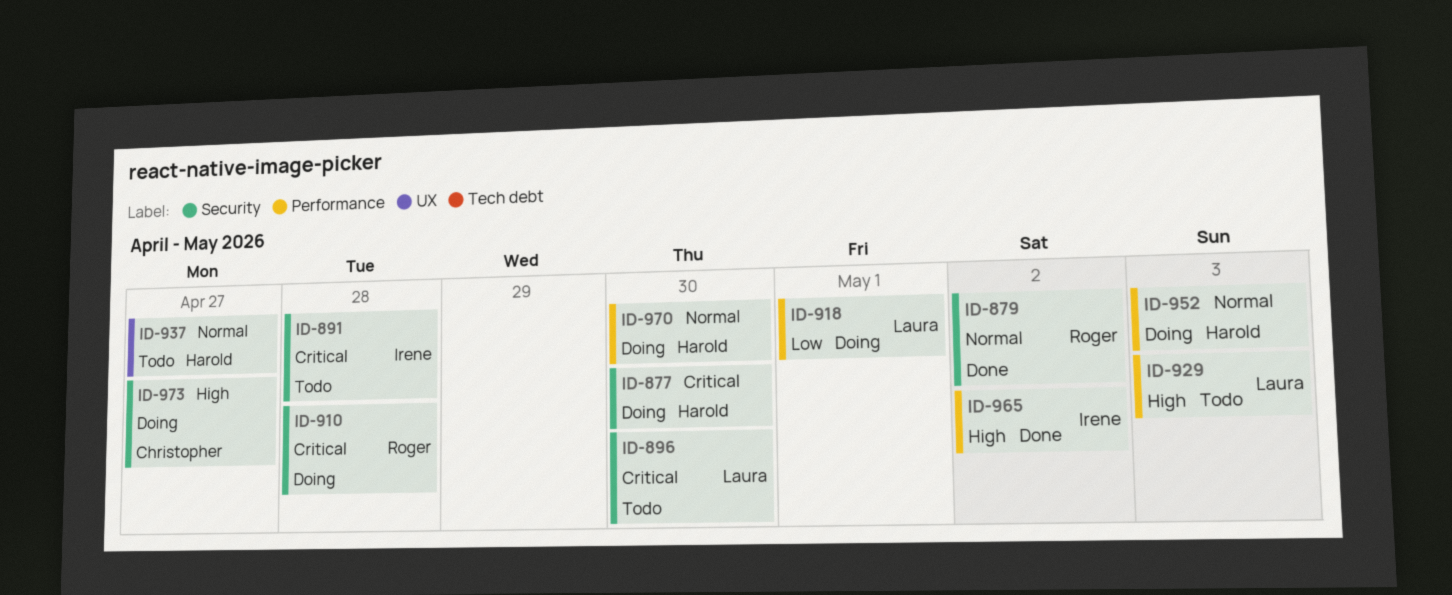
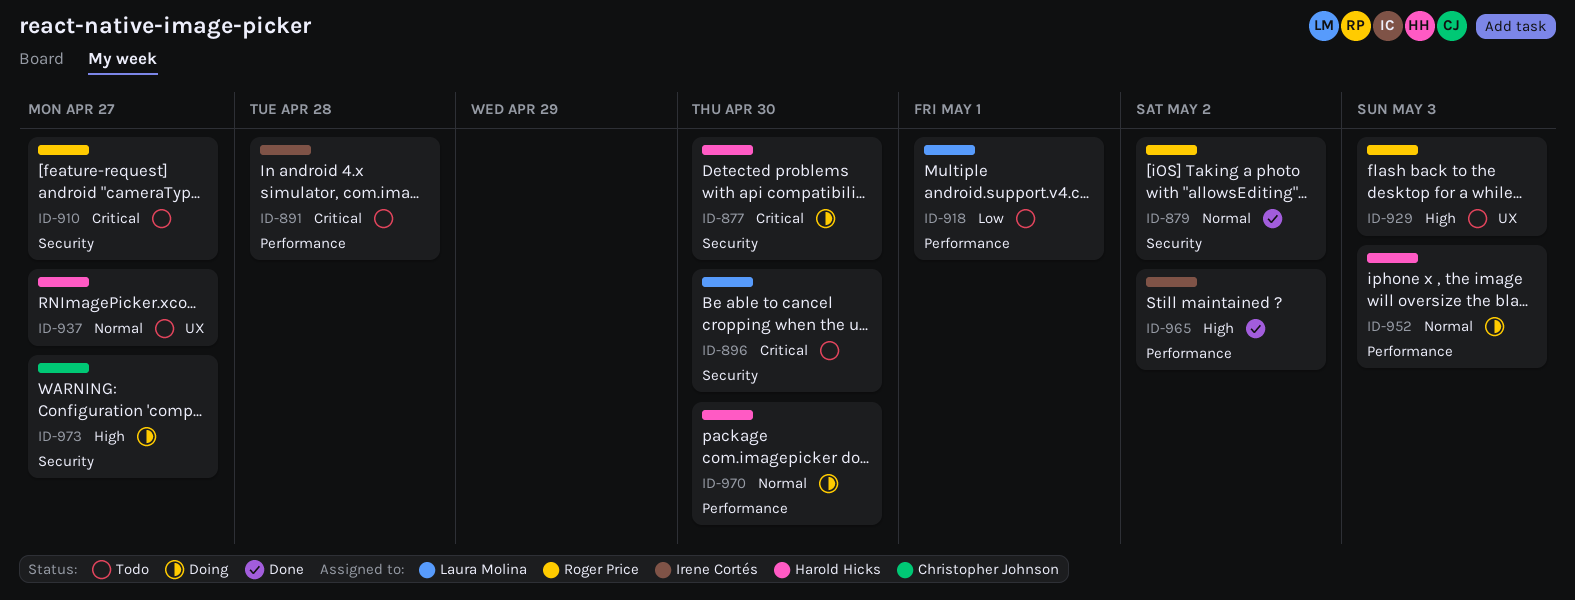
ID-891, label: Security -> Performance
ID-910, status: Doing -> Todo
ID-910, due: Apr 28 -> Apr 27
ID-918, status: Doing -> Todo
ID-929, owner: Laura Molina -> Roger Price
ID-929, label: Performance -> UX

